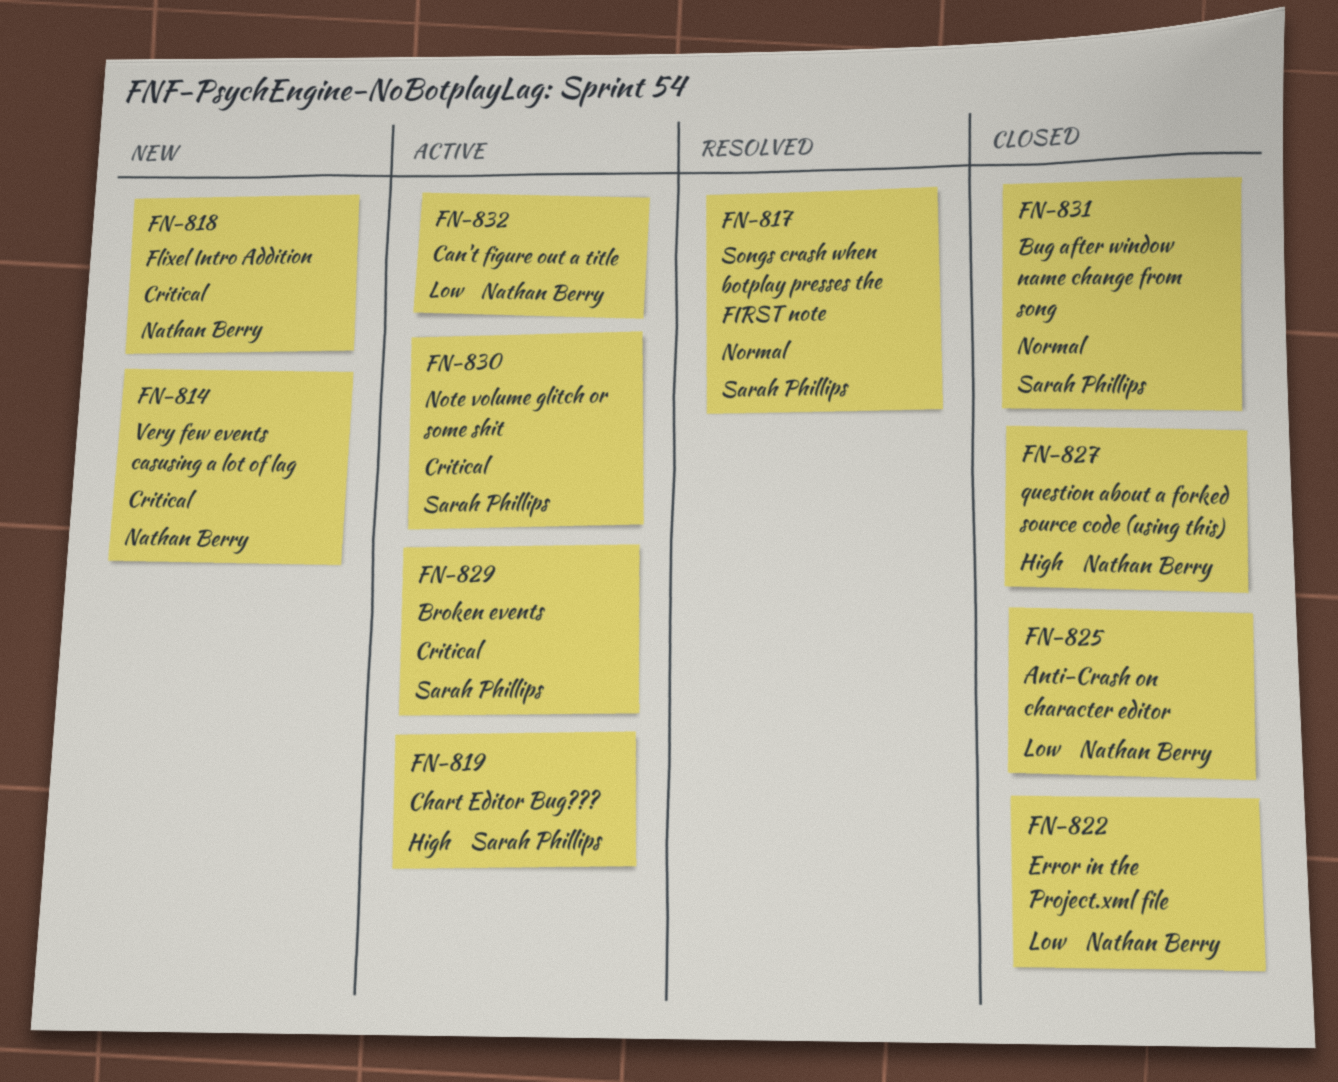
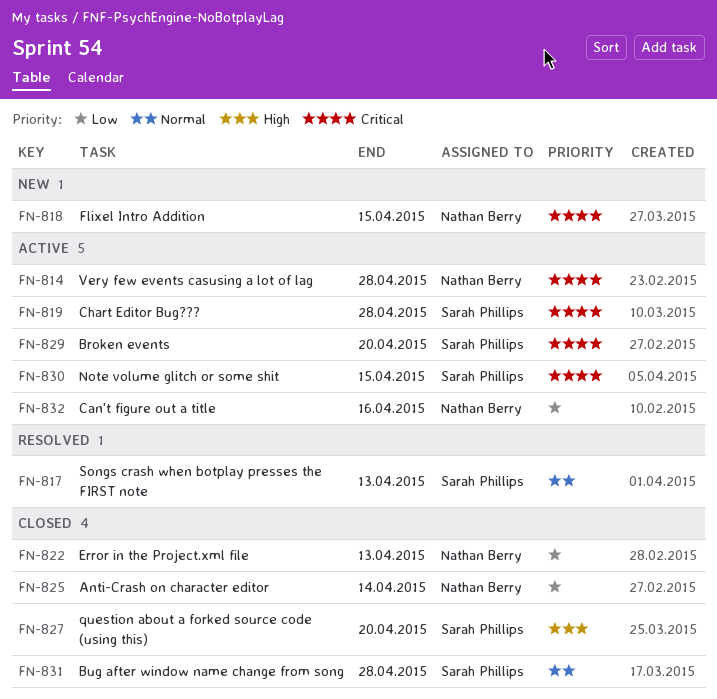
FN-814, status: New -> Active
FN-819, priority: High -> Critical
FN-827, owner: Nathan Berry -> Sarah Phillips

